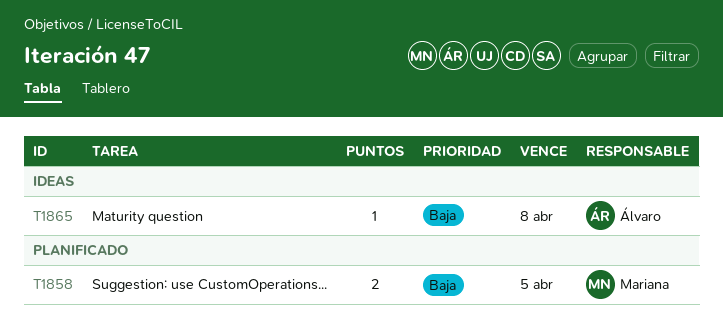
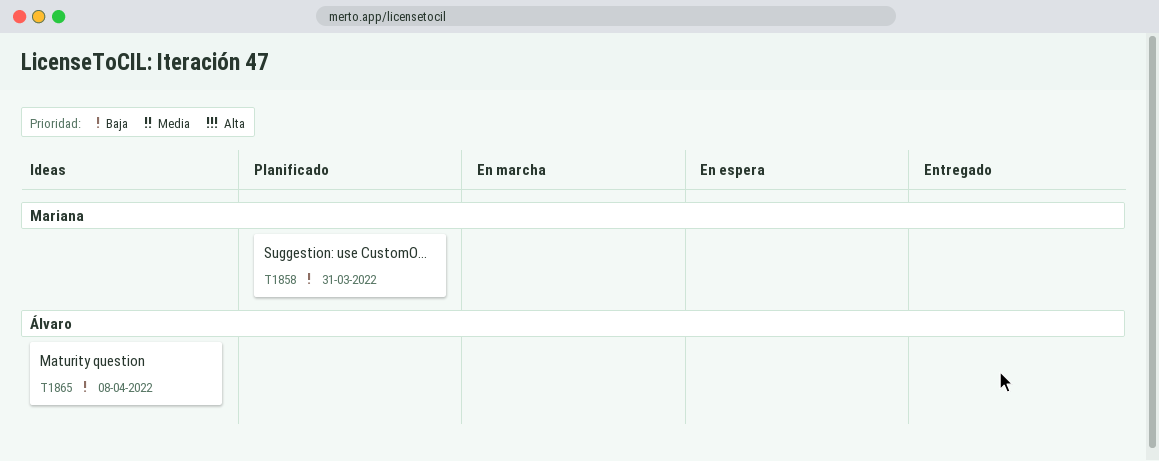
T1858, due: Apr 5 -> Mar 31

